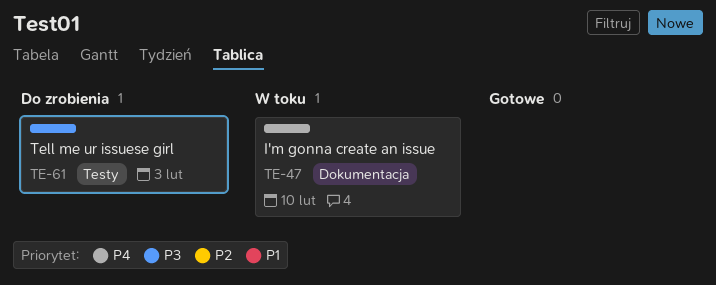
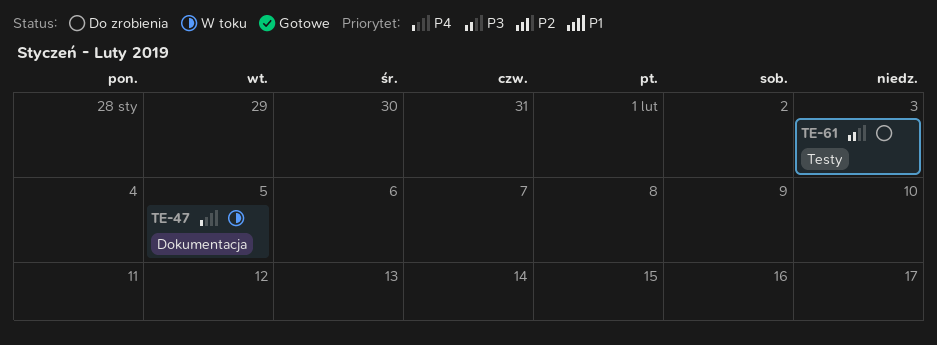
TE-47, due: Feb 10 -> Feb 5

